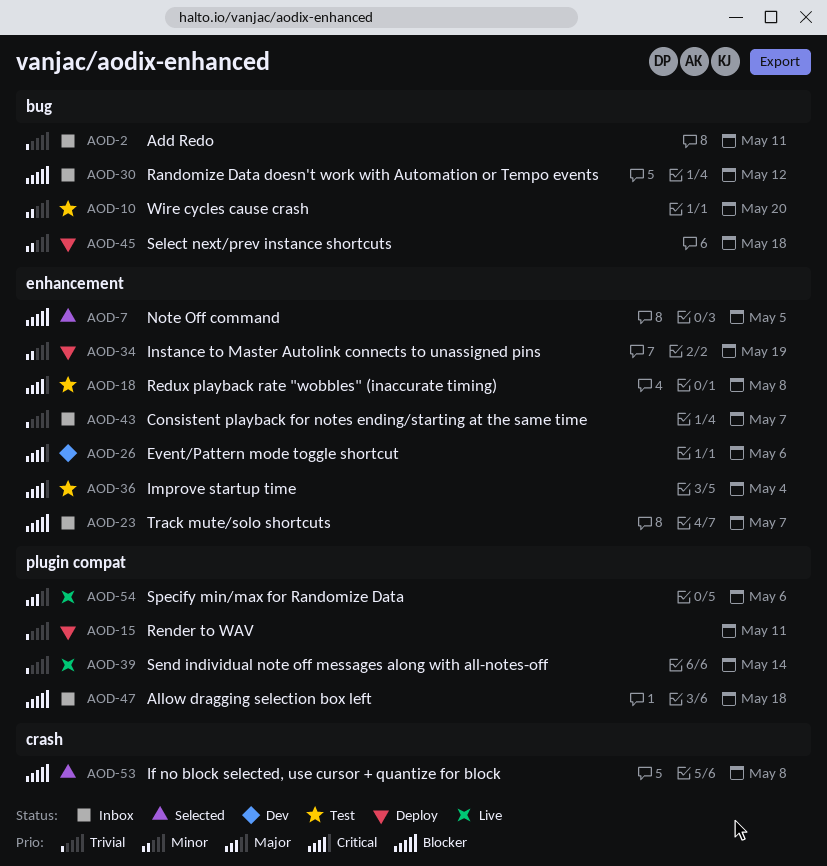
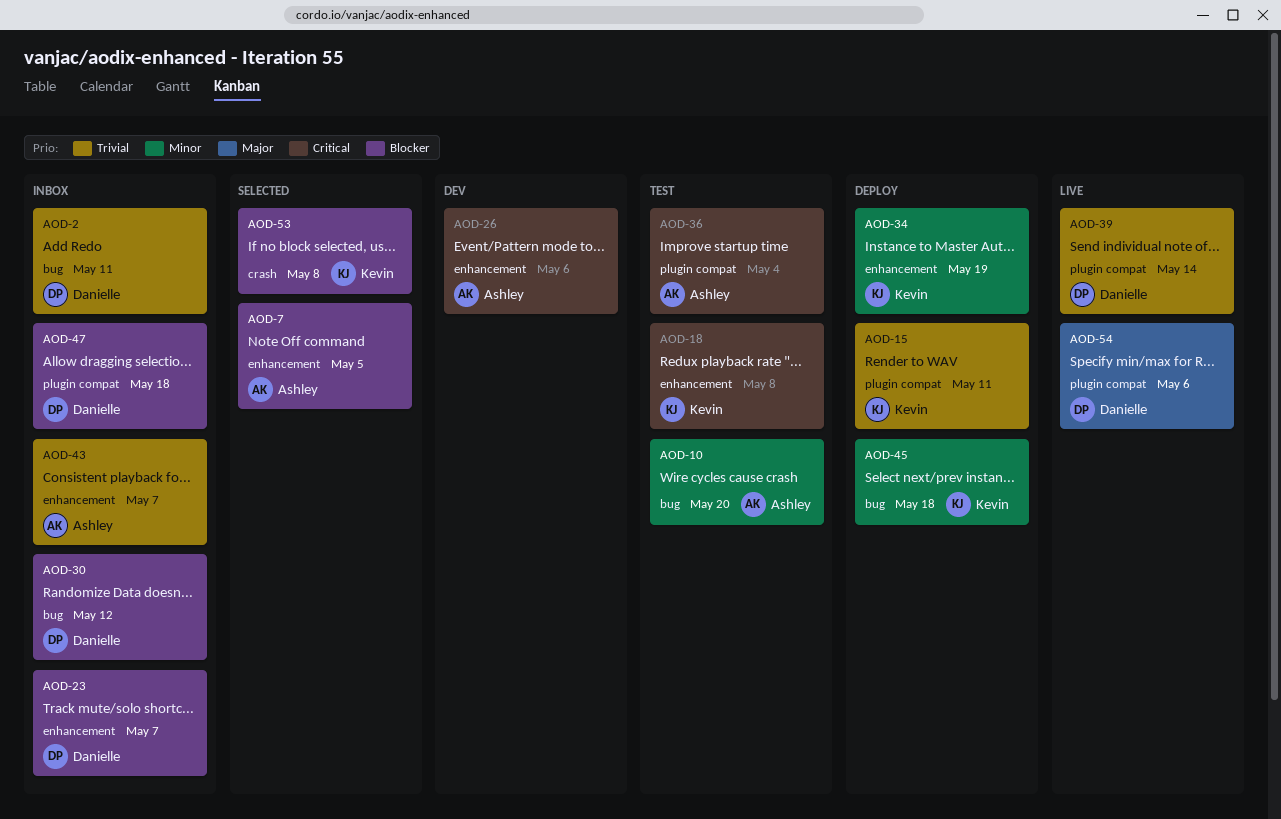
AOD-36, label: enhancement -> plugin compat

